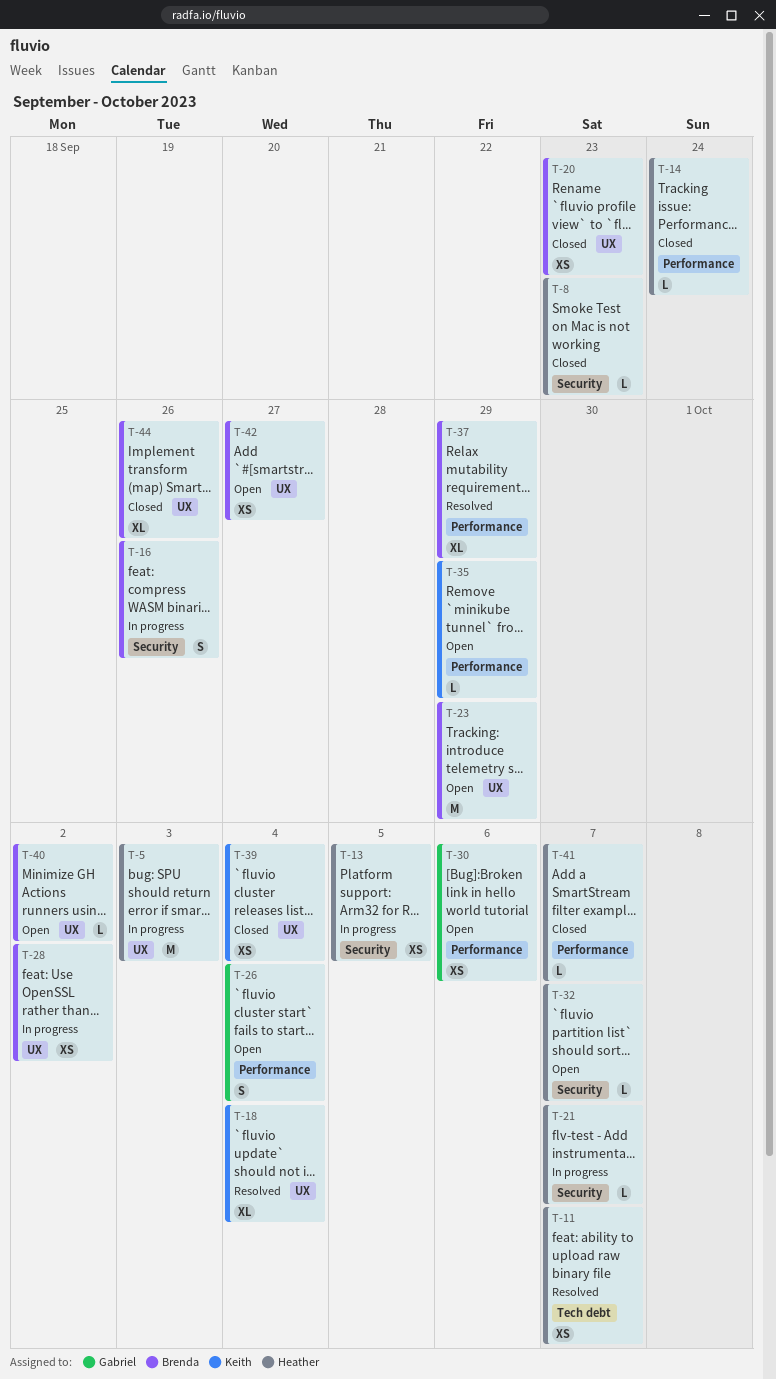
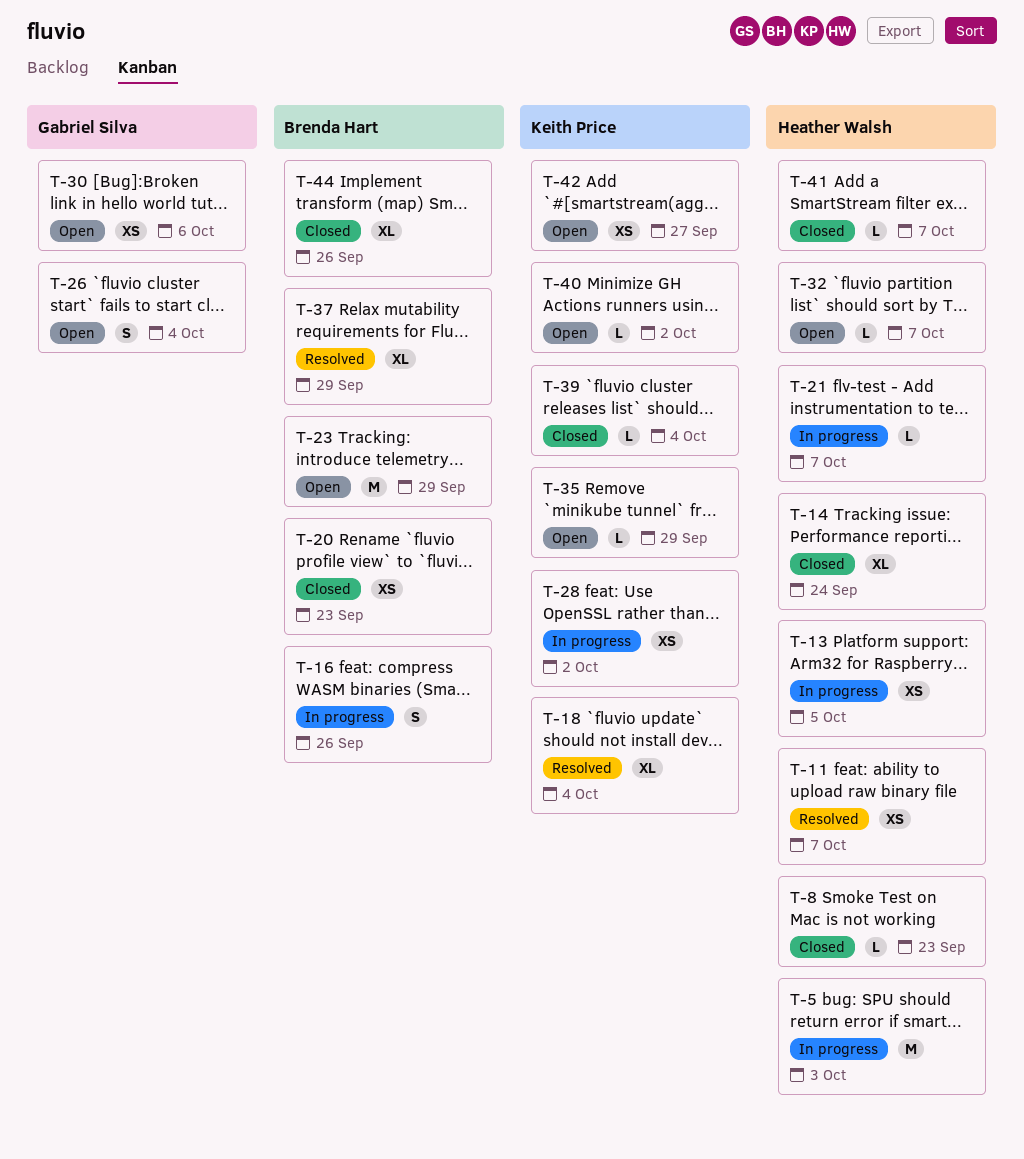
T-14, estimate: L -> XL
T-28, owner: Brenda Hart -> Keith Price
T-39, estimate: XS -> L
T-40, owner: Brenda Hart -> Keith Price
T-42, owner: Brenda Hart -> Keith Price

